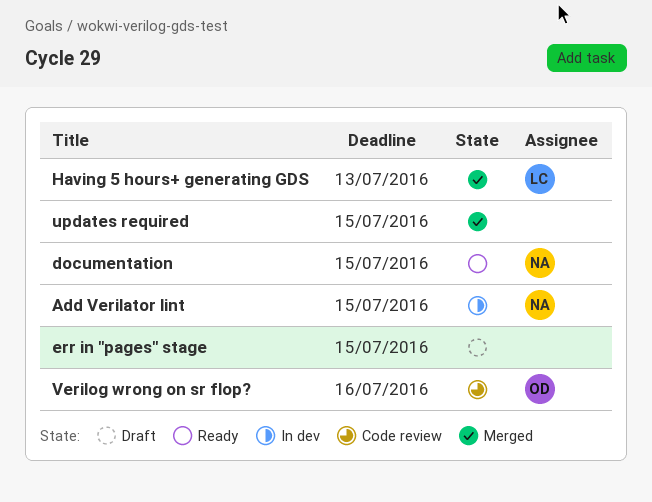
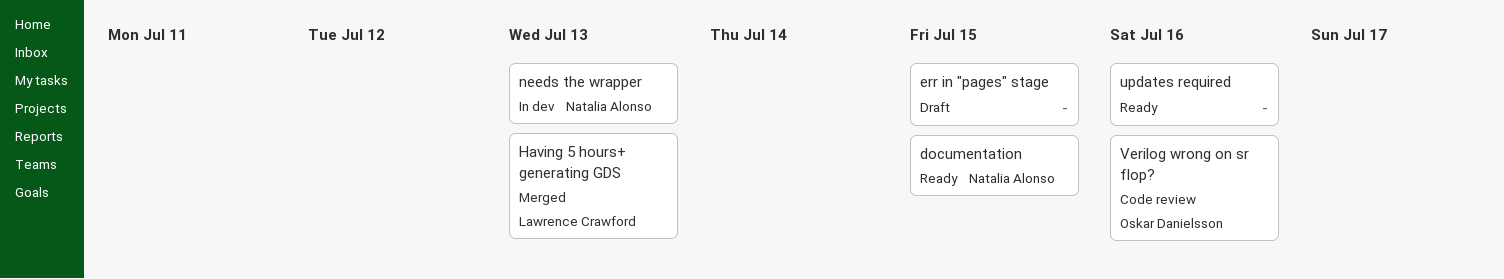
Add Verilator lint: present -> none
needs the wrapper: none -> present
updates required, status: Merged -> Ready
updates required, due: Jul 15 -> Jul 16

